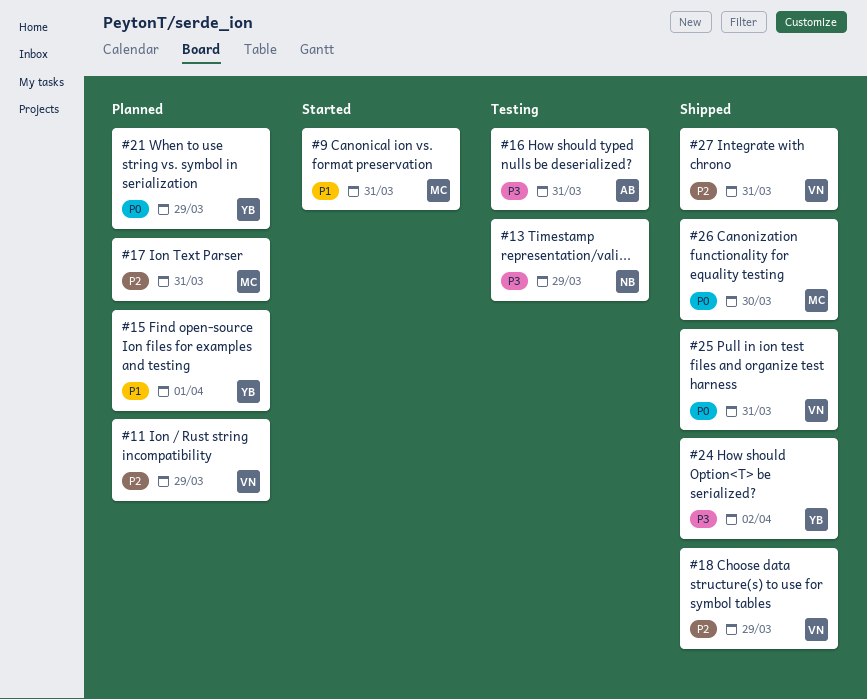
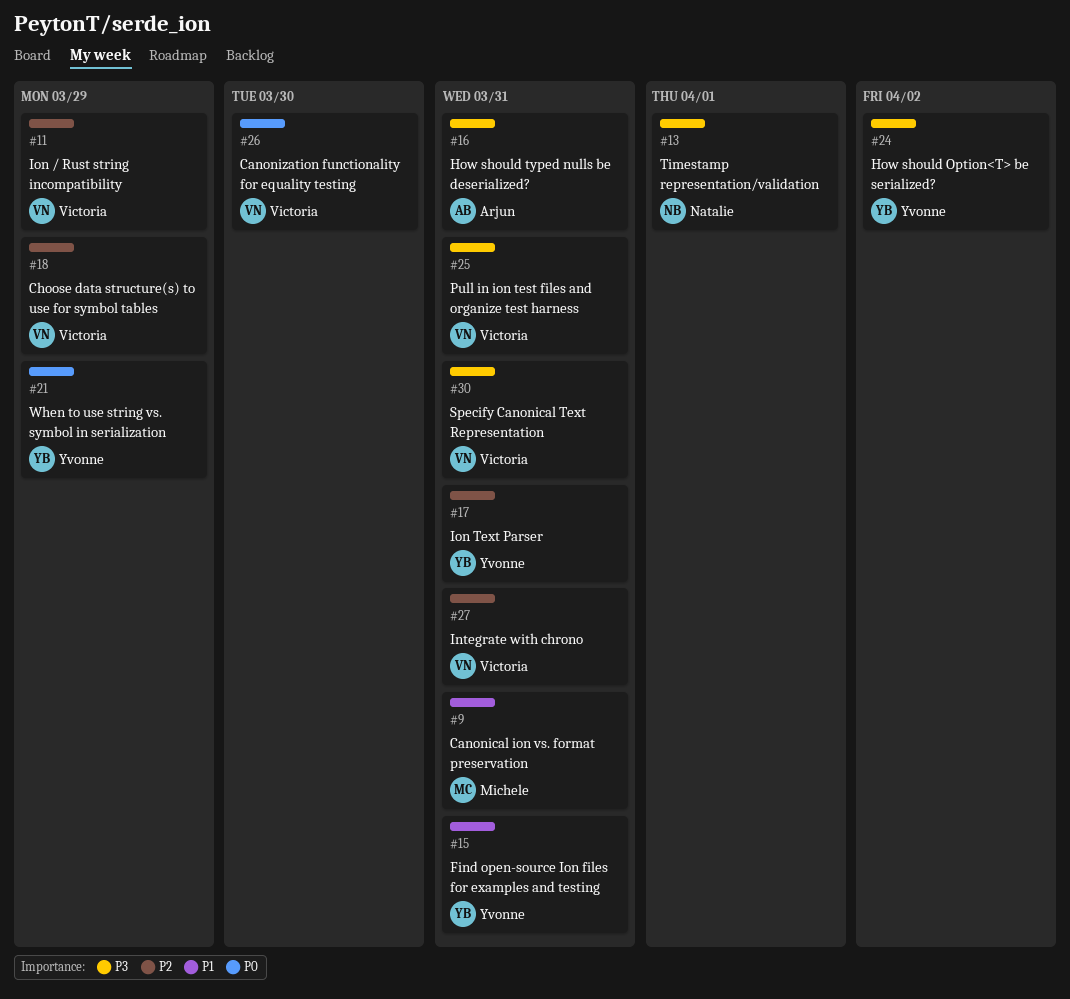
#13, due: Mar 29 -> Apr 1
#15, due: Apr 1 -> Mar 31
#17, owner: Michele -> Yvonne
#25, priority: P0 -> P3
#26, owner: Michele -> Victoria
#30: none -> present

